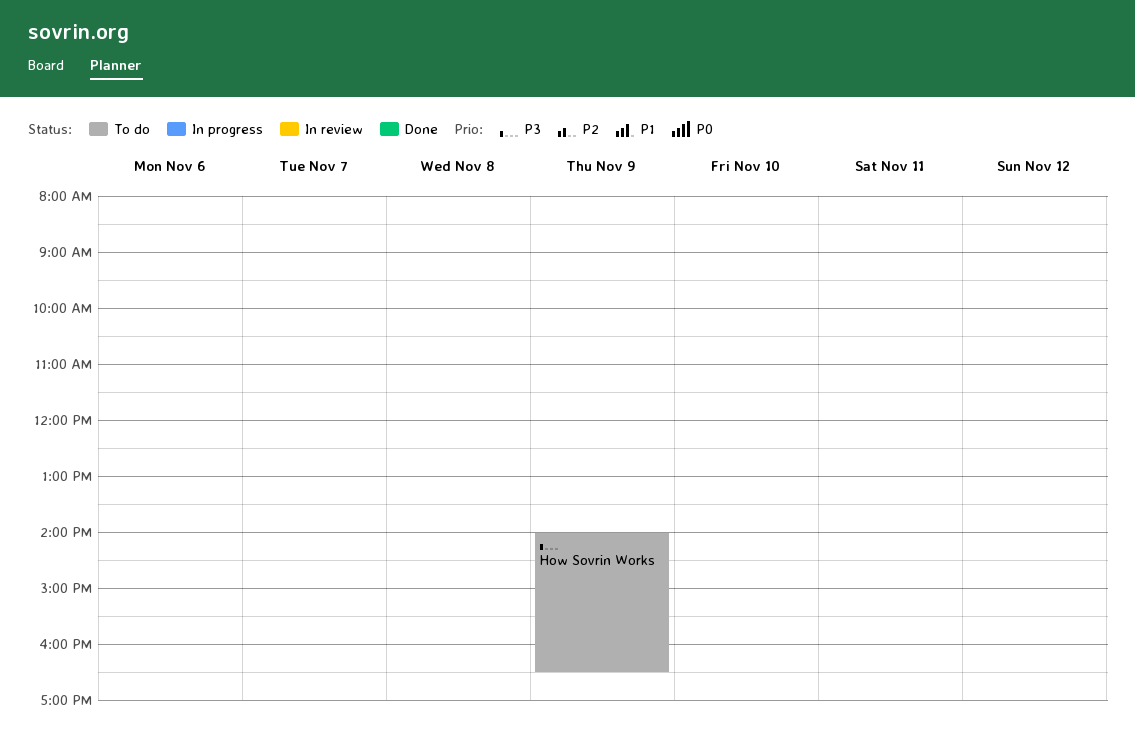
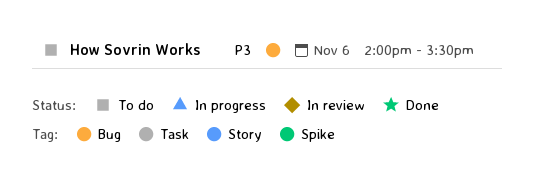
How Sovrin Works, day: Nov 9 -> Nov 6
How Sovrin Works, ends: 16:30 -> 15:30

